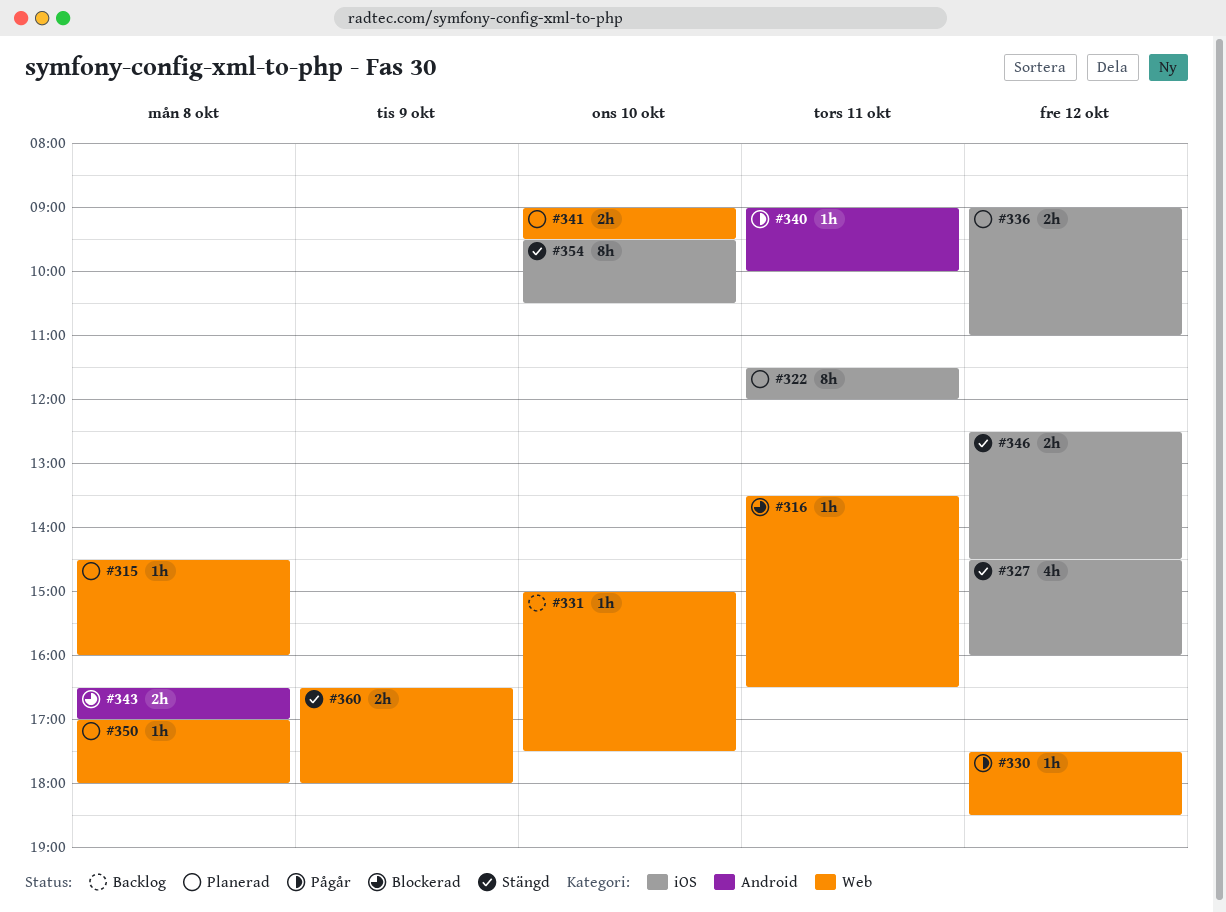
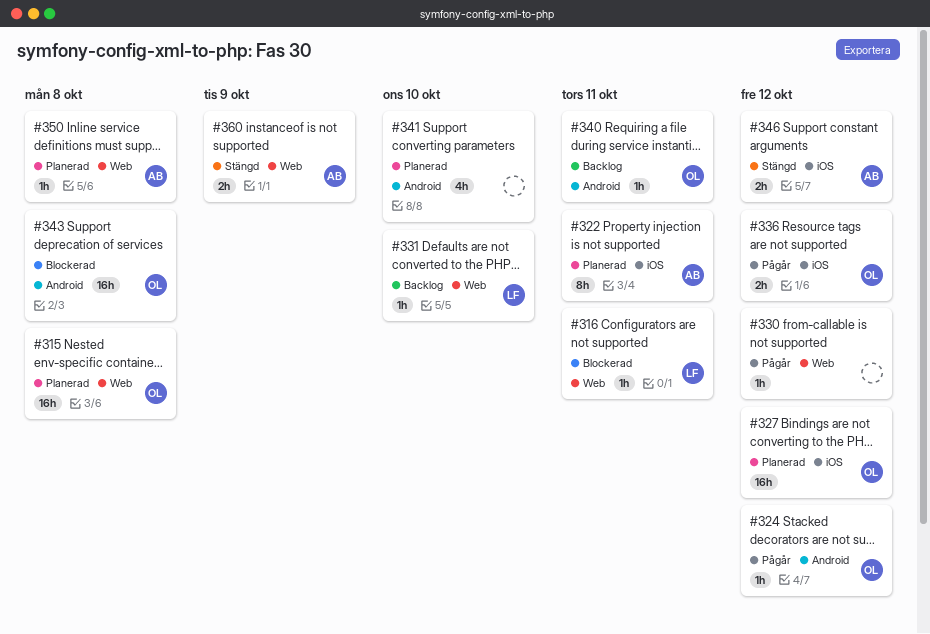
#315, estimate: 1h -> 16h
#324: none -> present
#327, status: Stängd -> Planerad
#327, estimate: 4h -> 16h
#336, status: Planerad -> Pågår
#340, status: Pågår -> Backlog
#341, label: Web -> Android
#341, estimate: 2h -> 4h
#343, estimate: 2h -> 16h
#354: present -> none

